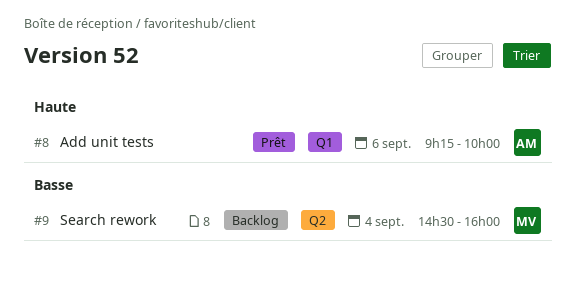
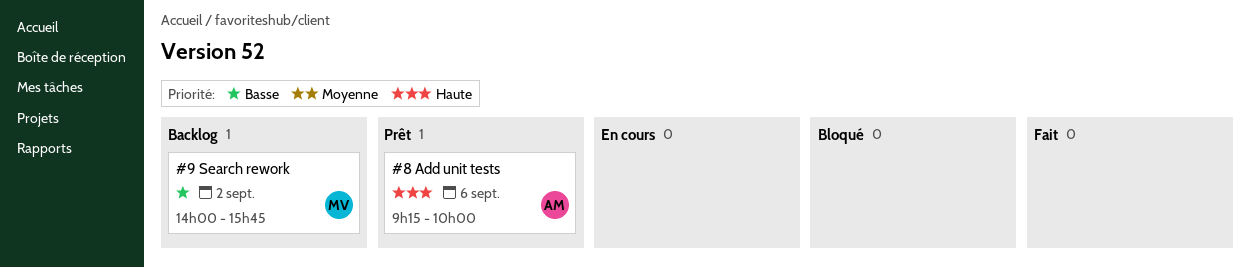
#9, day: Sep 4 -> Sep 2
#9, begins: 14:30 -> 14:00
#9, ends: 16:00 -> 15:45

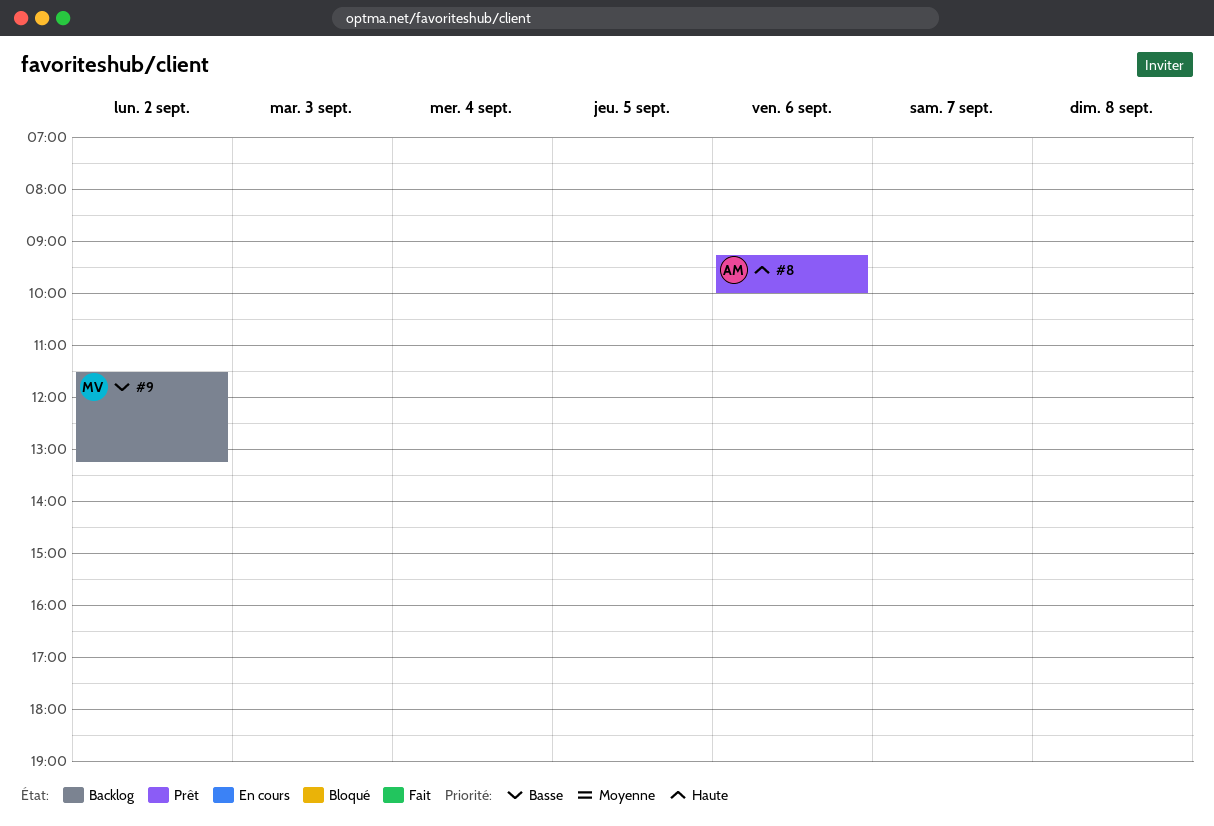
#9, begins: 14:00 -> 11:30
#9, ends: 15:45 -> 13:15

